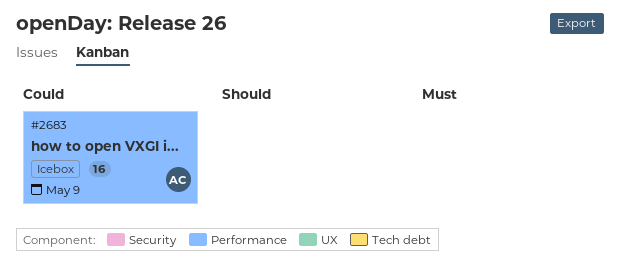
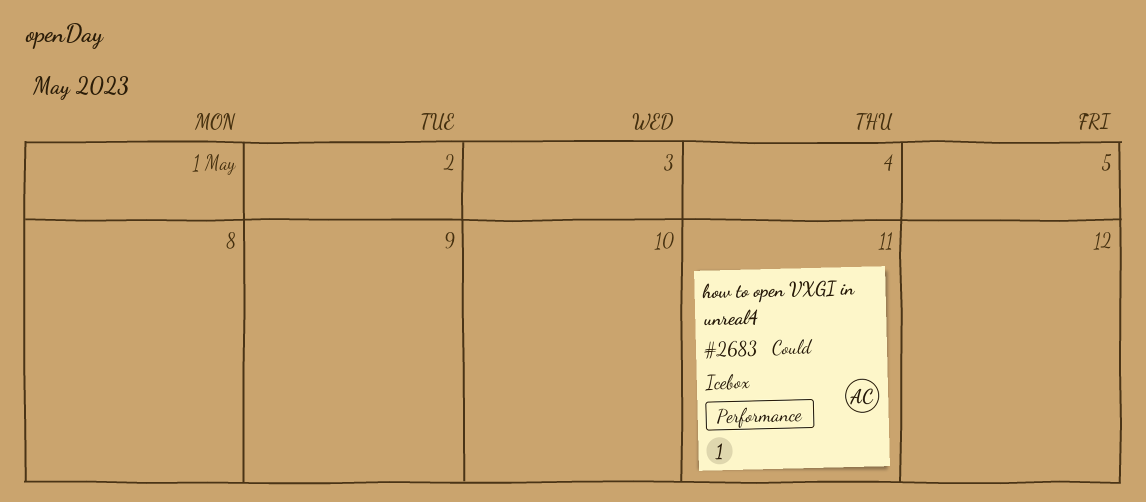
#2683, estimate: 16 -> 1
#2683, due: May 9 -> May 11

